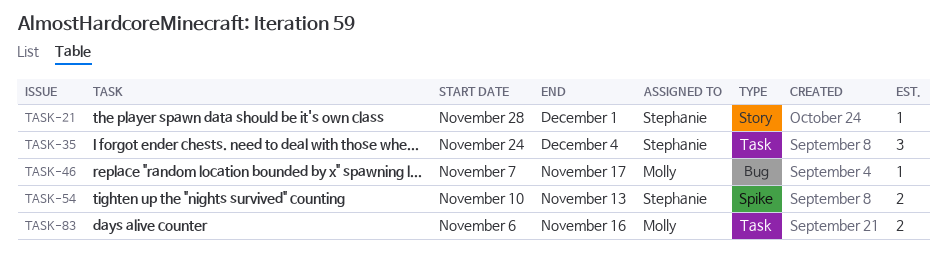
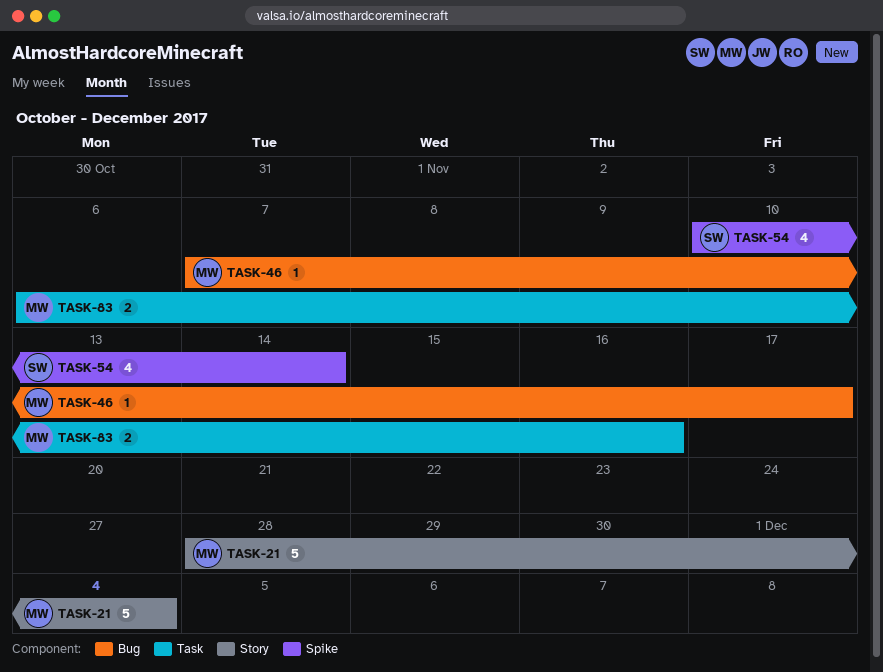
TASK-21, owner: Stephanie -> Molly
TASK-21, estimate: 1 -> 5
TASK-21, due: Dec 1 -> Dec 4
TASK-35: present -> none
TASK-54, estimate: 2 -> 4
TASK-54, due: Nov 13 -> Nov 14

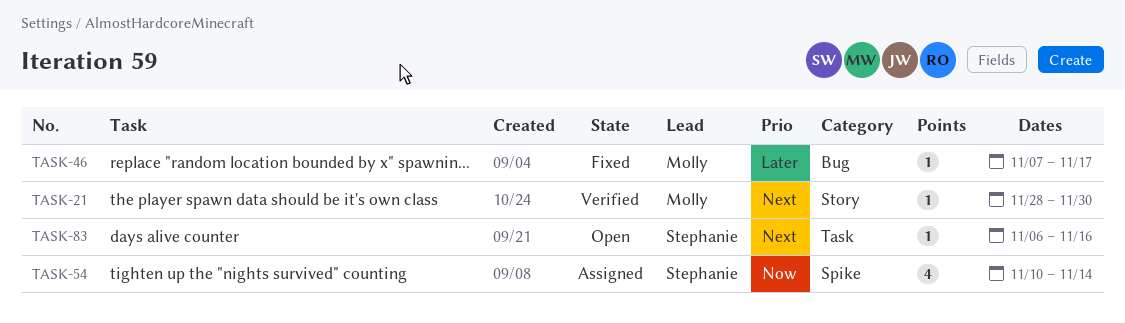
TASK-21, estimate: 5 -> 1
TASK-21, due: Dec 4 -> Nov 30
TASK-83, owner: Molly -> Stephanie
TASK-83, estimate: 2 -> 1

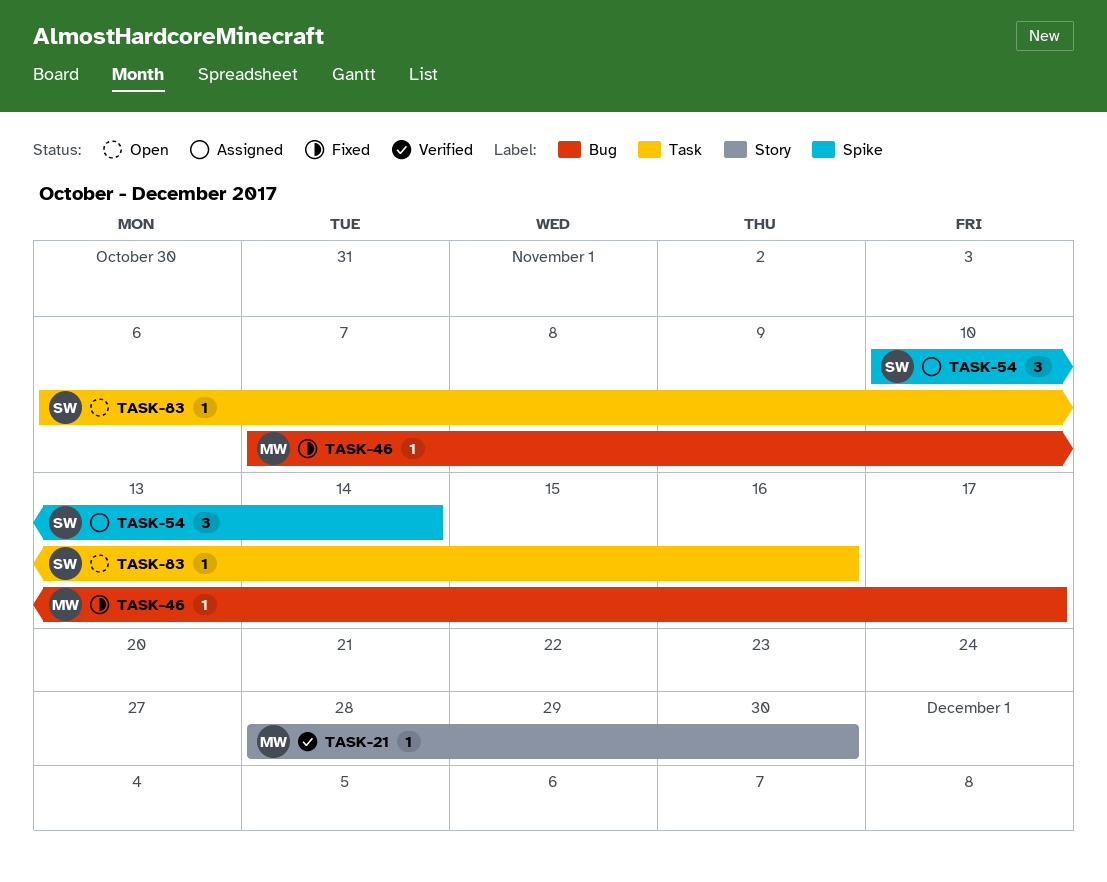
TASK-54, estimate: 4 -> 3

